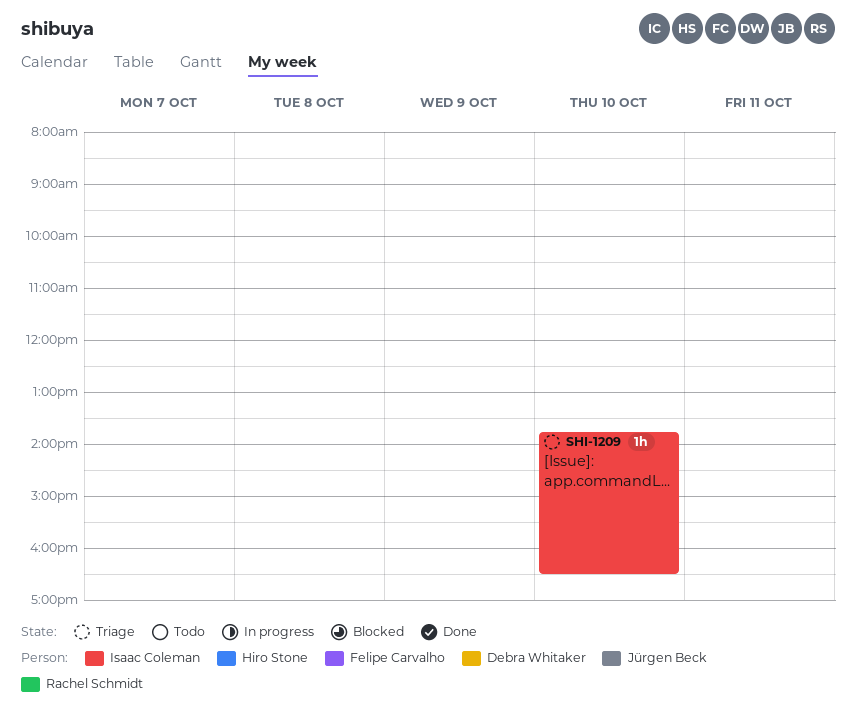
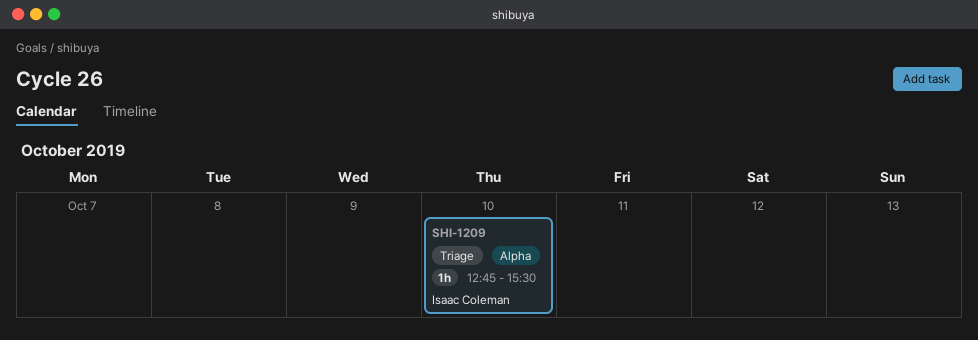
SHI-1209, begins: 13:45 -> 12:45
SHI-1209, ends: 16:30 -> 15:30

